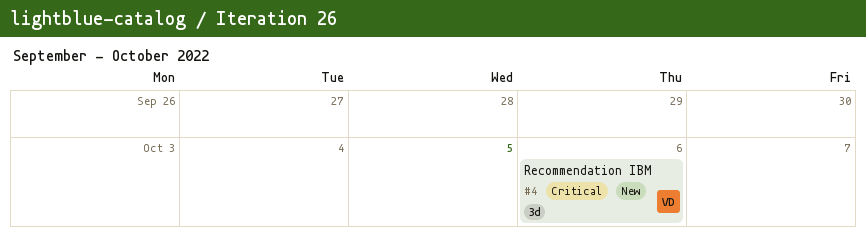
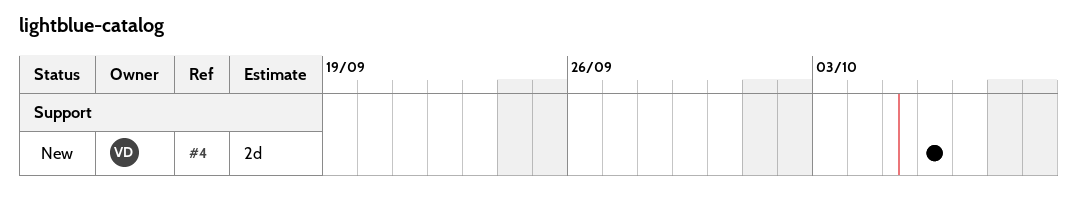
#4, estimate: 3d -> 2d

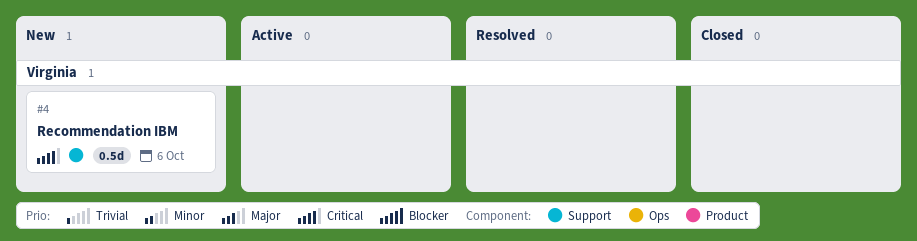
#4, estimate: 2d -> 0.5d

